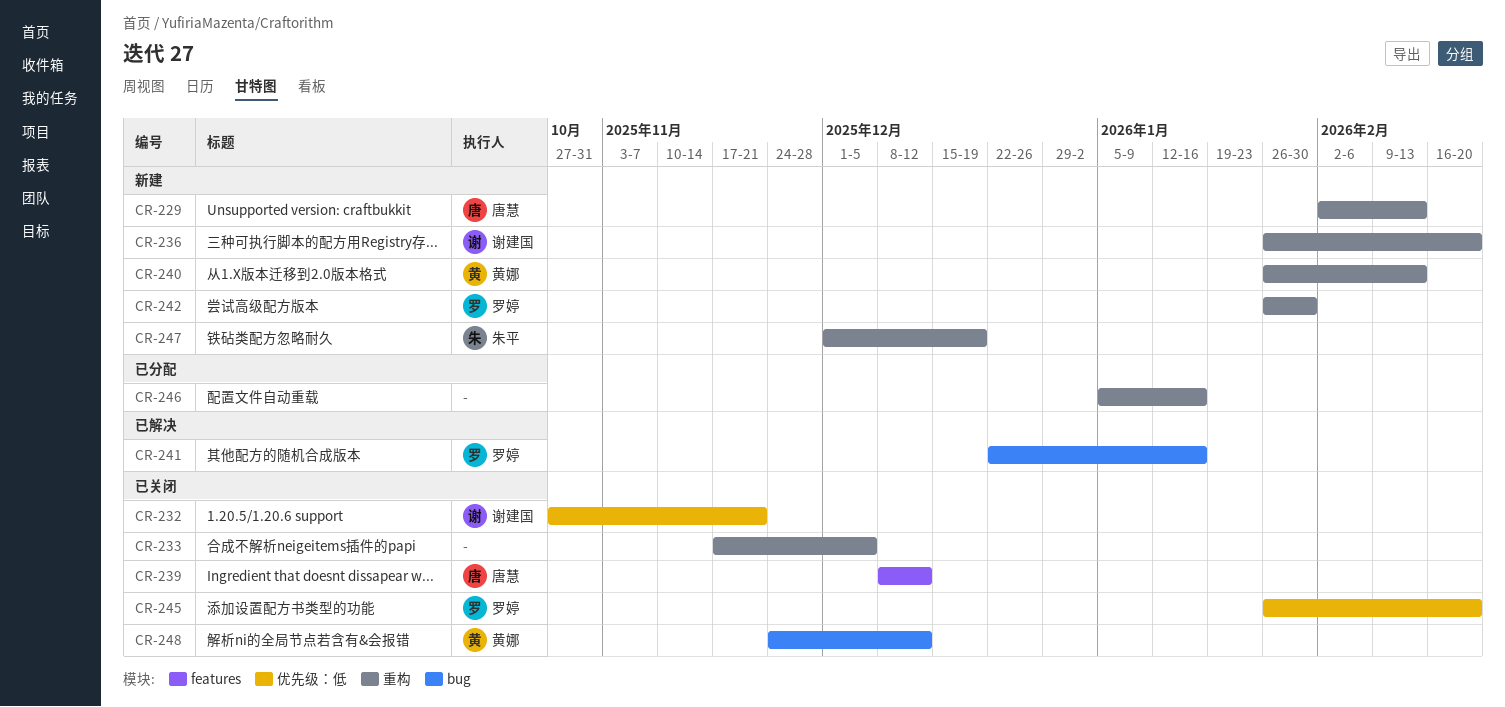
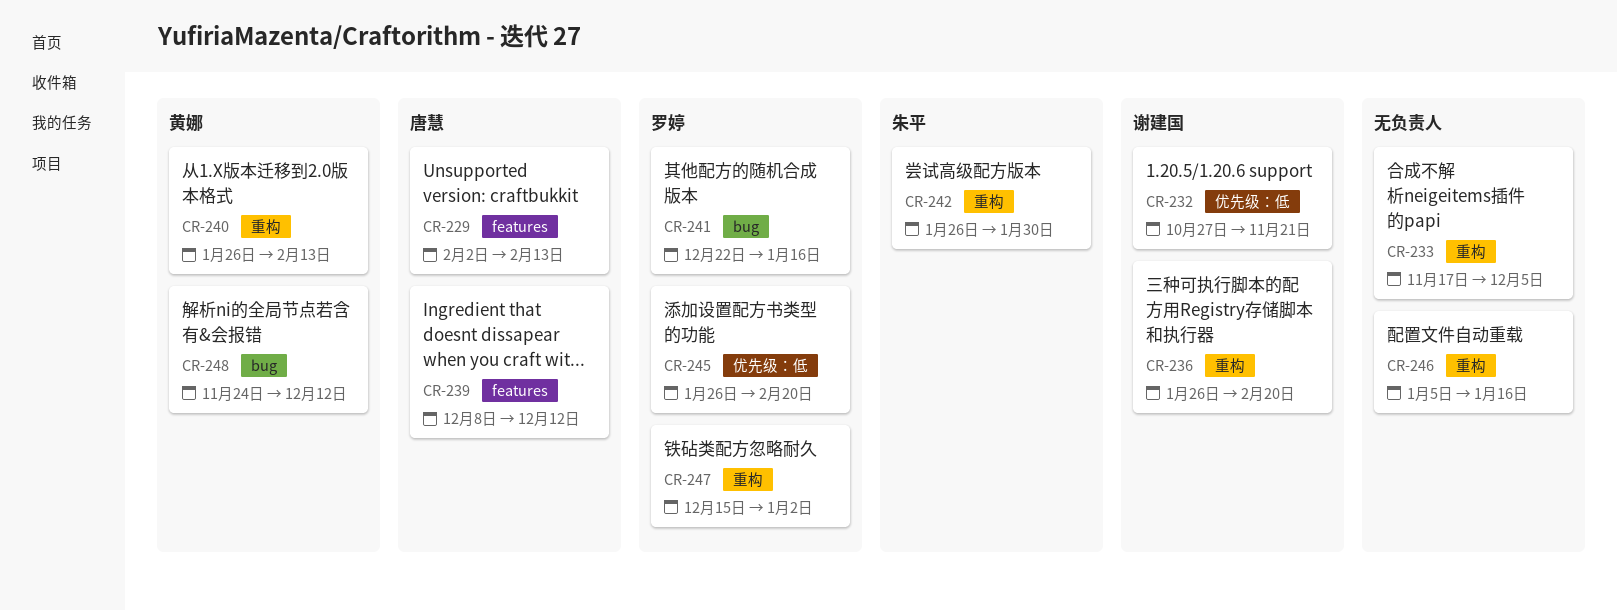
CR-229, label: 重构 -> features
CR-242, owner: 罗婷 -> 朱平
CR-247, owner: 朱平 -> 罗婷
CR-247, start: Dec 1 -> Dec 15
CR-247, due: Dec 19 -> Jan 2

